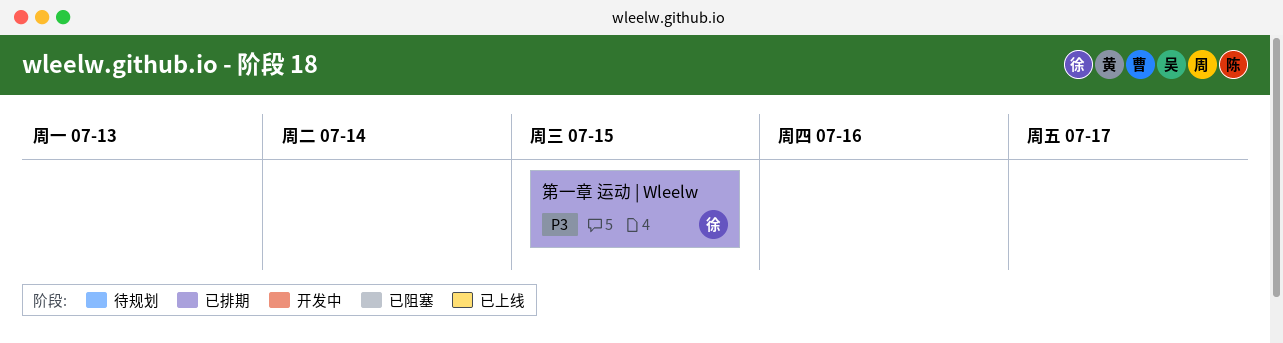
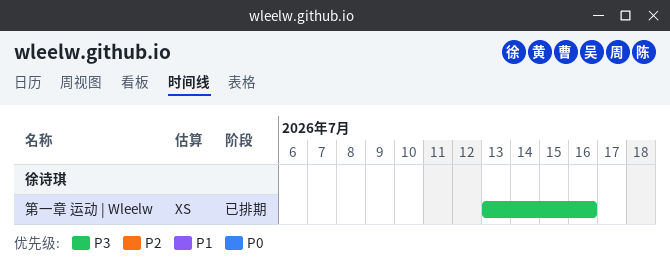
第一章 运动 | Wleelw, due: Jul 15 -> Jul 16

